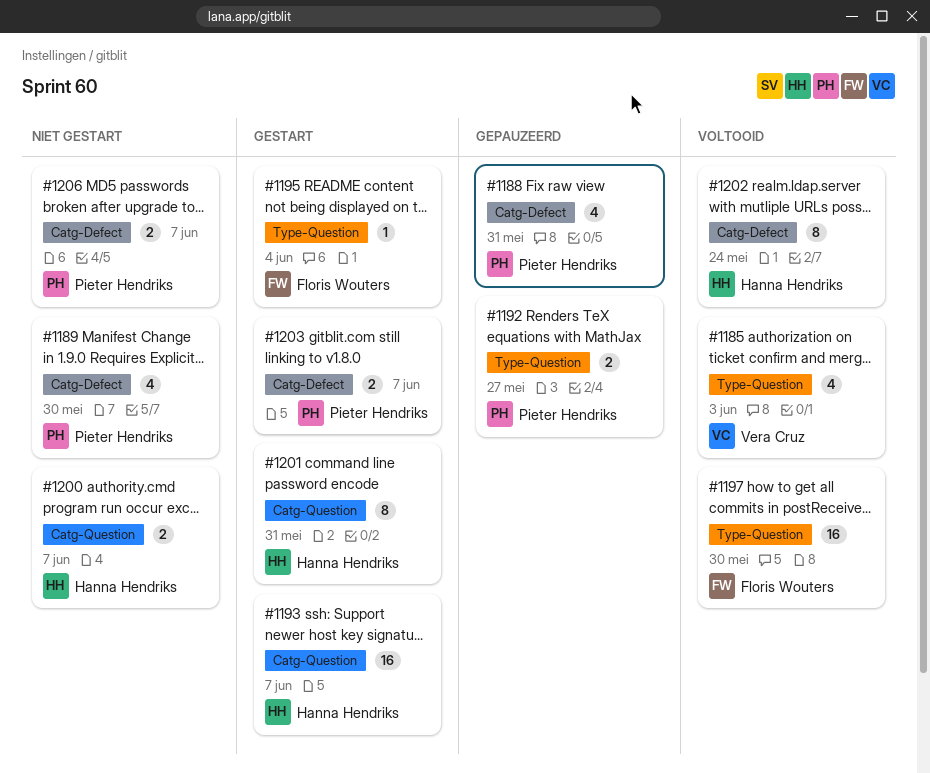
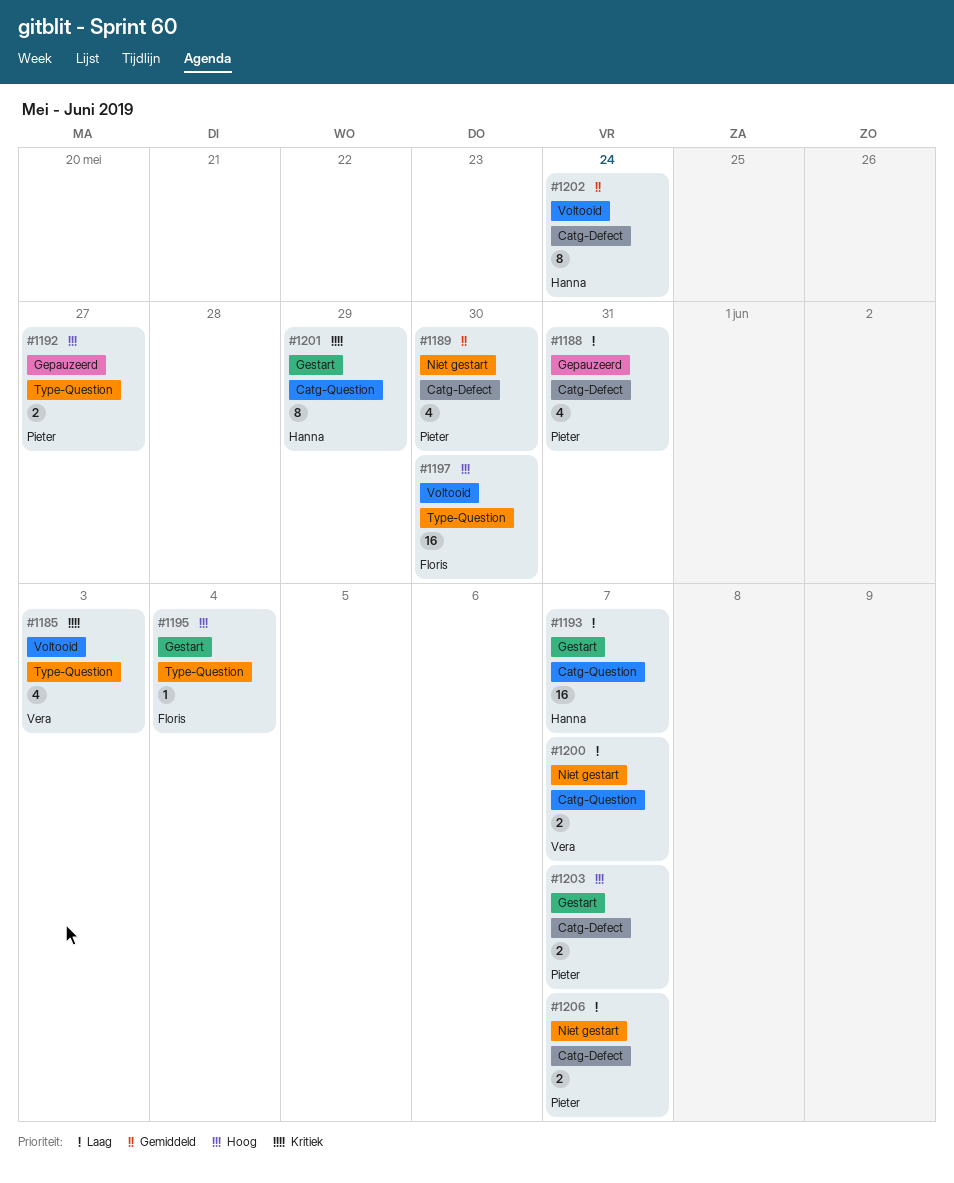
#1200, owner: Hanna Hendriks -> Vera Cruz
#1201, due: May 31 -> May 29

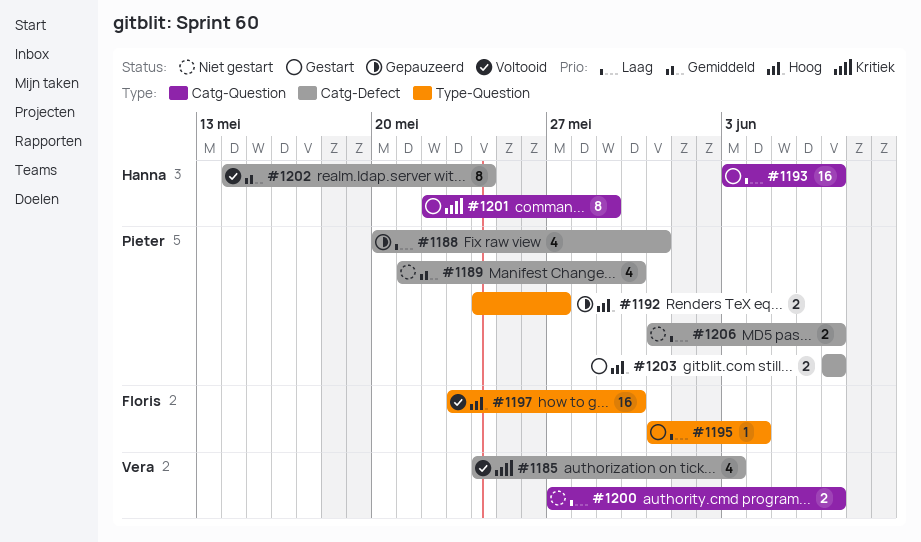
#1185, label: Type-Question -> Catg-Defect
#1195, priority: Hoog -> Laag

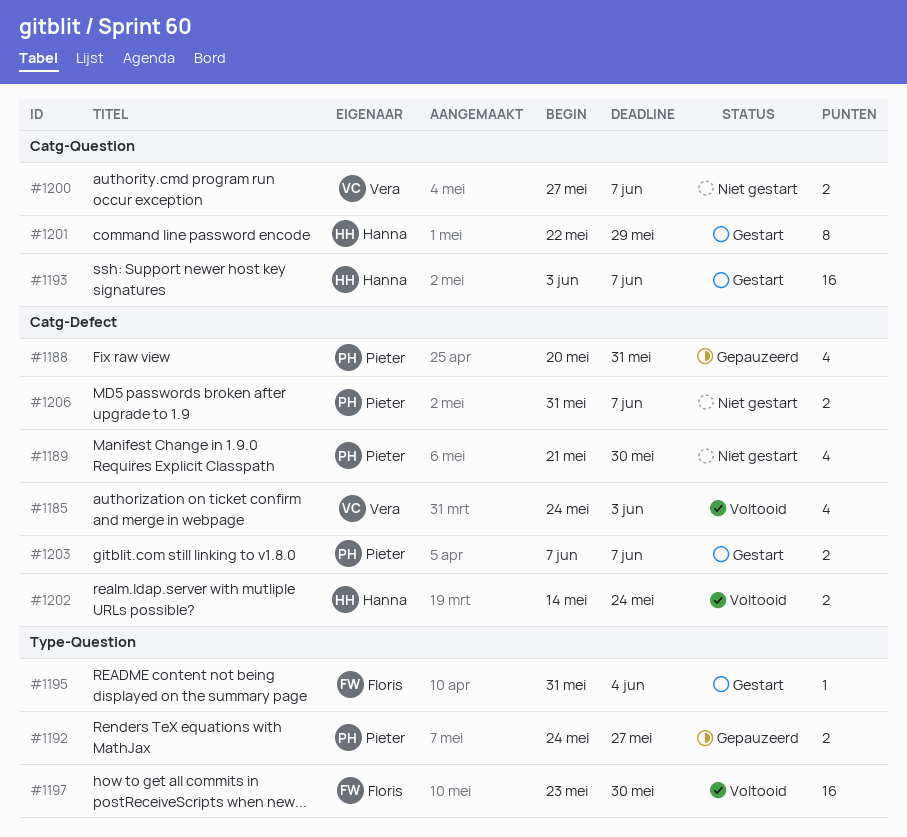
#1202, estimate: 8 -> 2

